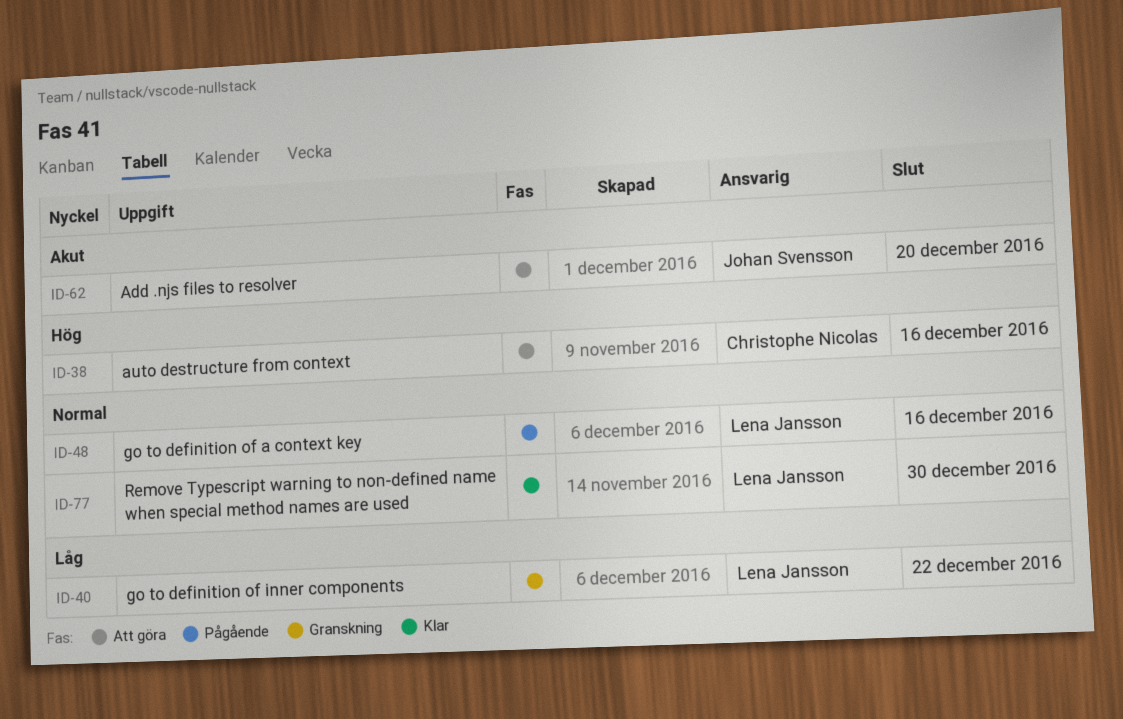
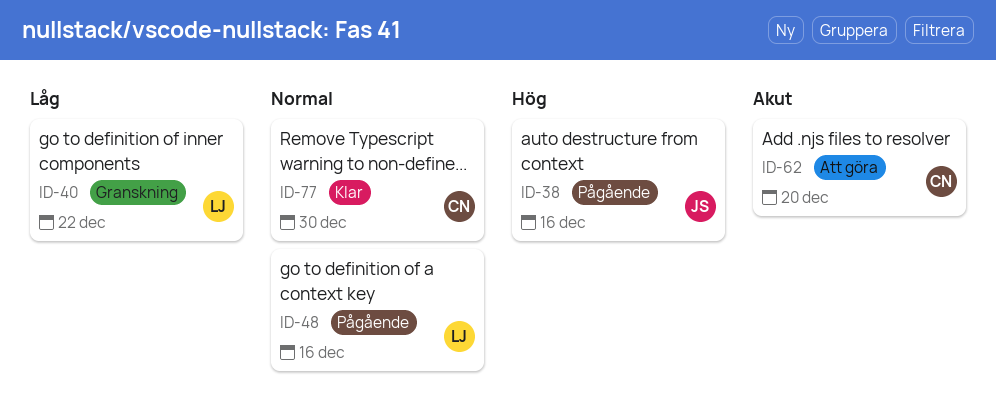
ID-38, status: Att göra -> Pågående
ID-38, owner: Christophe Nicolas -> Johan Svensson
ID-62, owner: Johan Svensson -> Christophe Nicolas
ID-77, owner: Lena Jansson -> Christophe Nicolas

